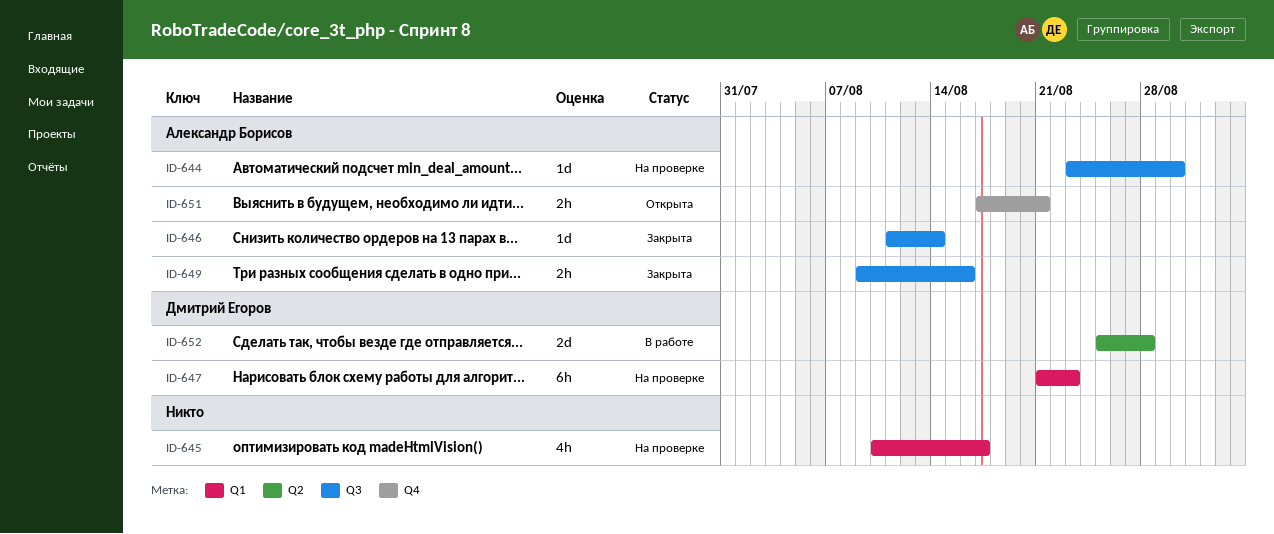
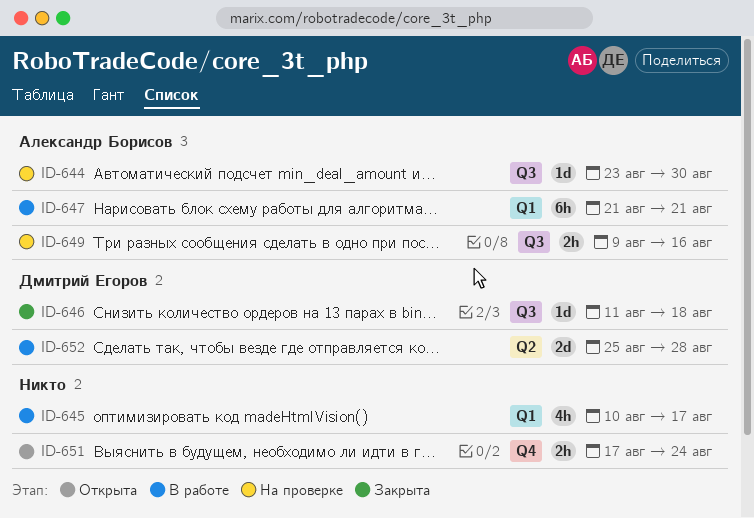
ID-645, status: На проверке -> В работе
ID-646, owner: Александр Борисов -> Дмитрий Егоров
ID-646, due: Aug 14 -> Aug 18
ID-647, status: На проверке -> В работе
ID-647, owner: Дмитрий Егоров -> Александр Борисов
ID-647, due: Aug 23 -> Aug 21
ID-649, status: Закрыта -> На проверке
ID-651, owner: Александр Борисов -> none
ID-651, due: Aug 21 -> Aug 24

